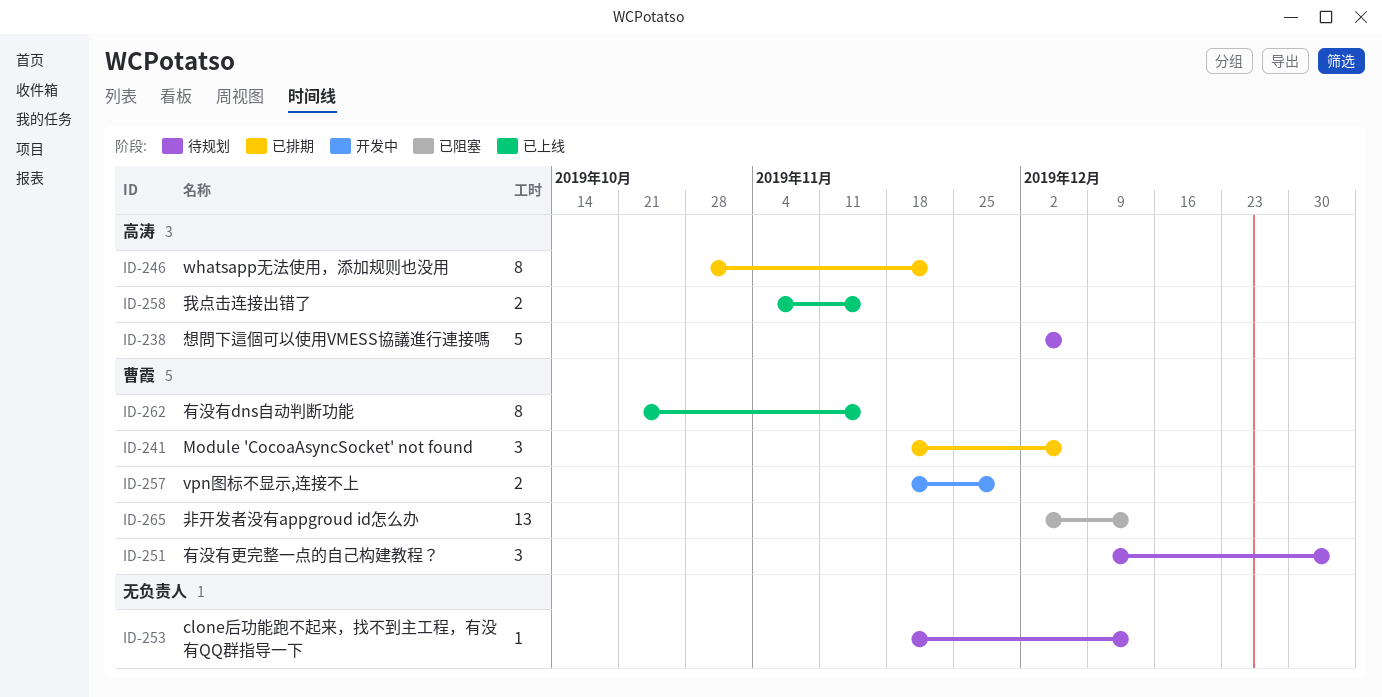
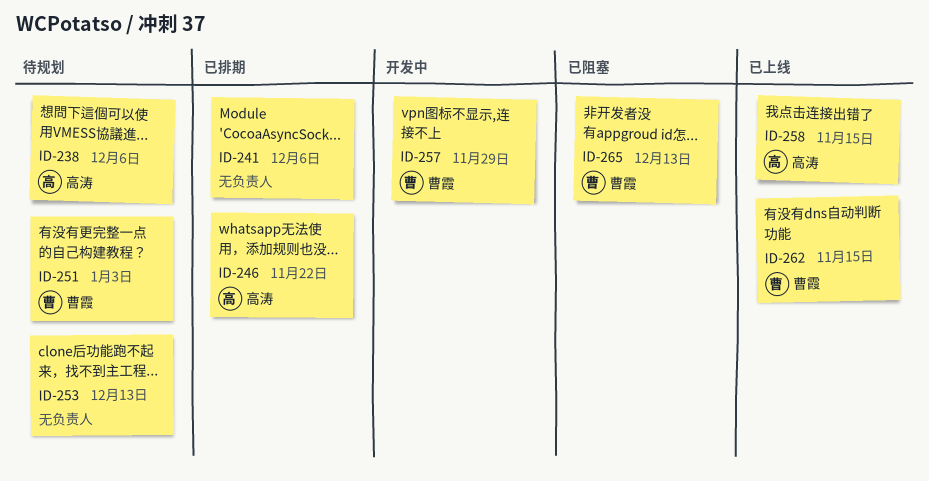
ID-241, owner: 曹霞 -> none

